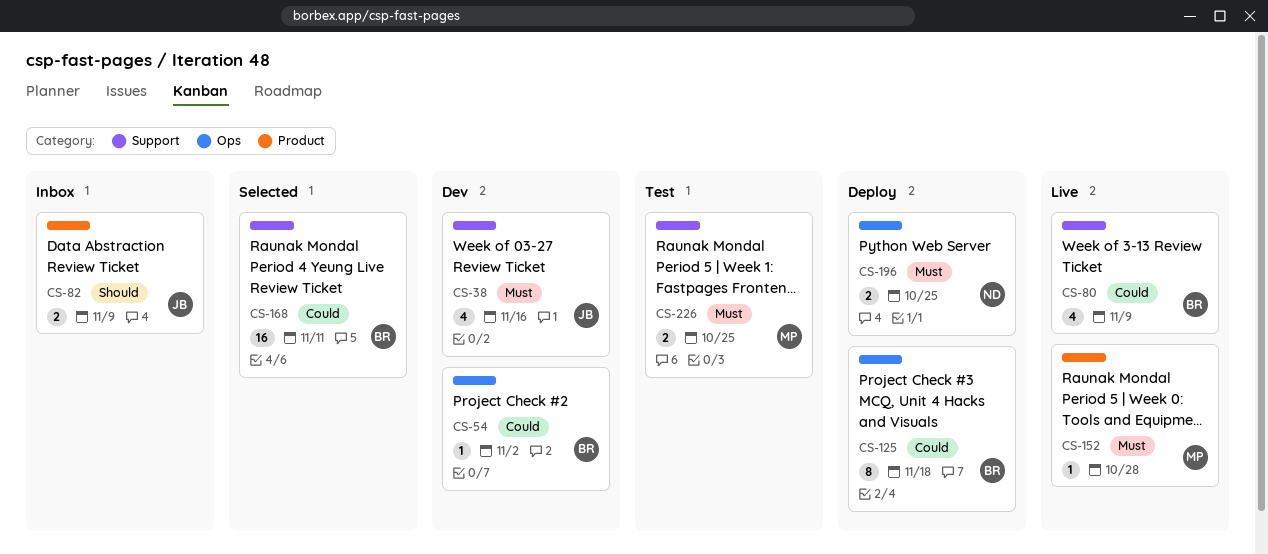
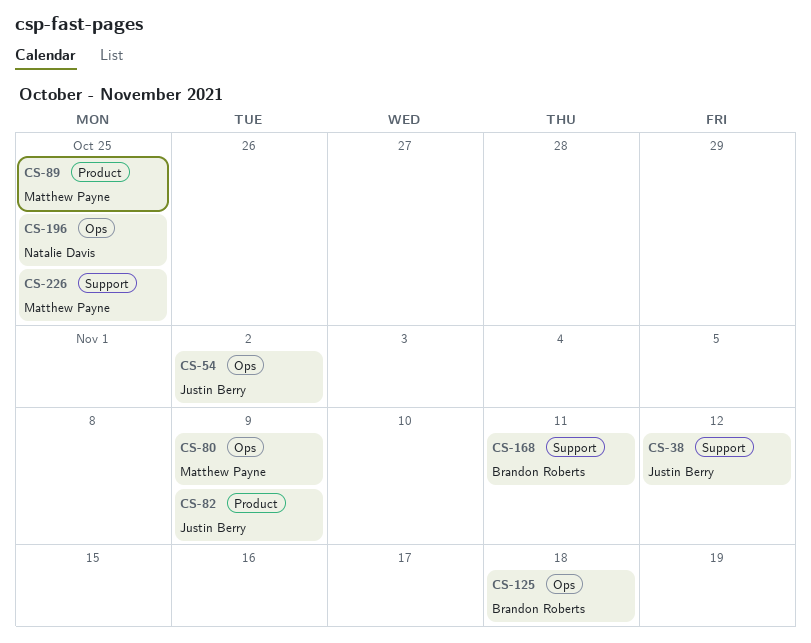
CS-38, due: Nov 16 -> Nov 12
CS-54, owner: Brandon Roberts -> Justin Berry
CS-80, owner: Brandon Roberts -> Matthew Payne
CS-80, label: Support -> Ops
CS-89: none -> present
CS-152: present -> none

